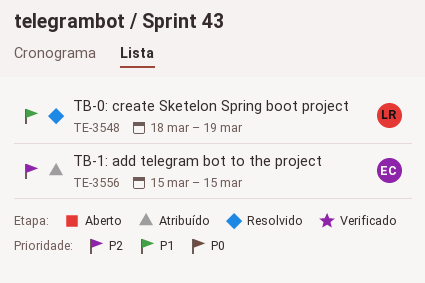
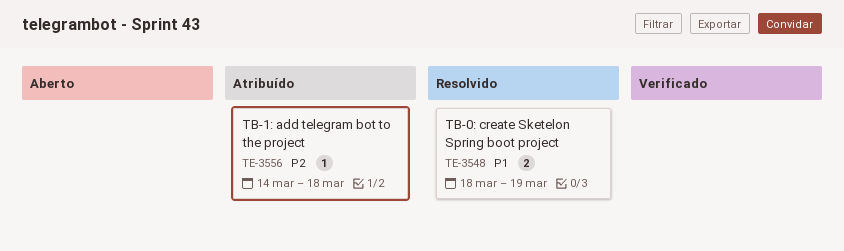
TE-3556, start: Mar 15 -> Mar 14
TE-3556, due: Mar 15 -> Mar 18

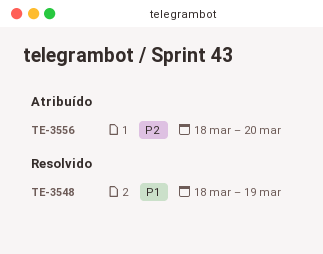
TE-3556, start: Mar 14 -> Mar 18
TE-3556, due: Mar 18 -> Mar 20

